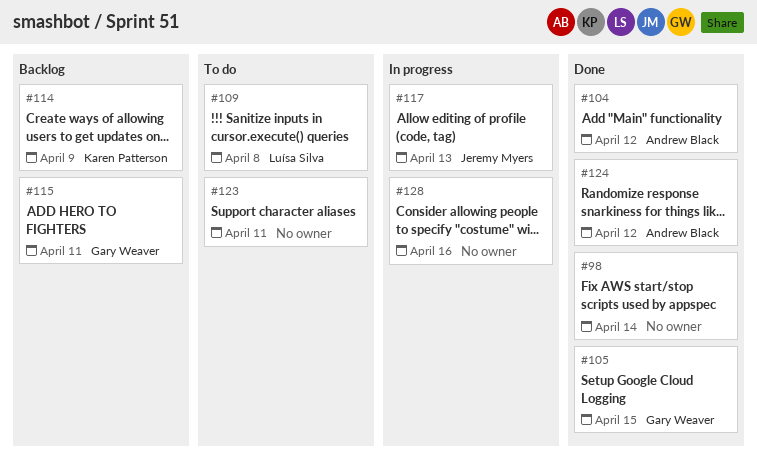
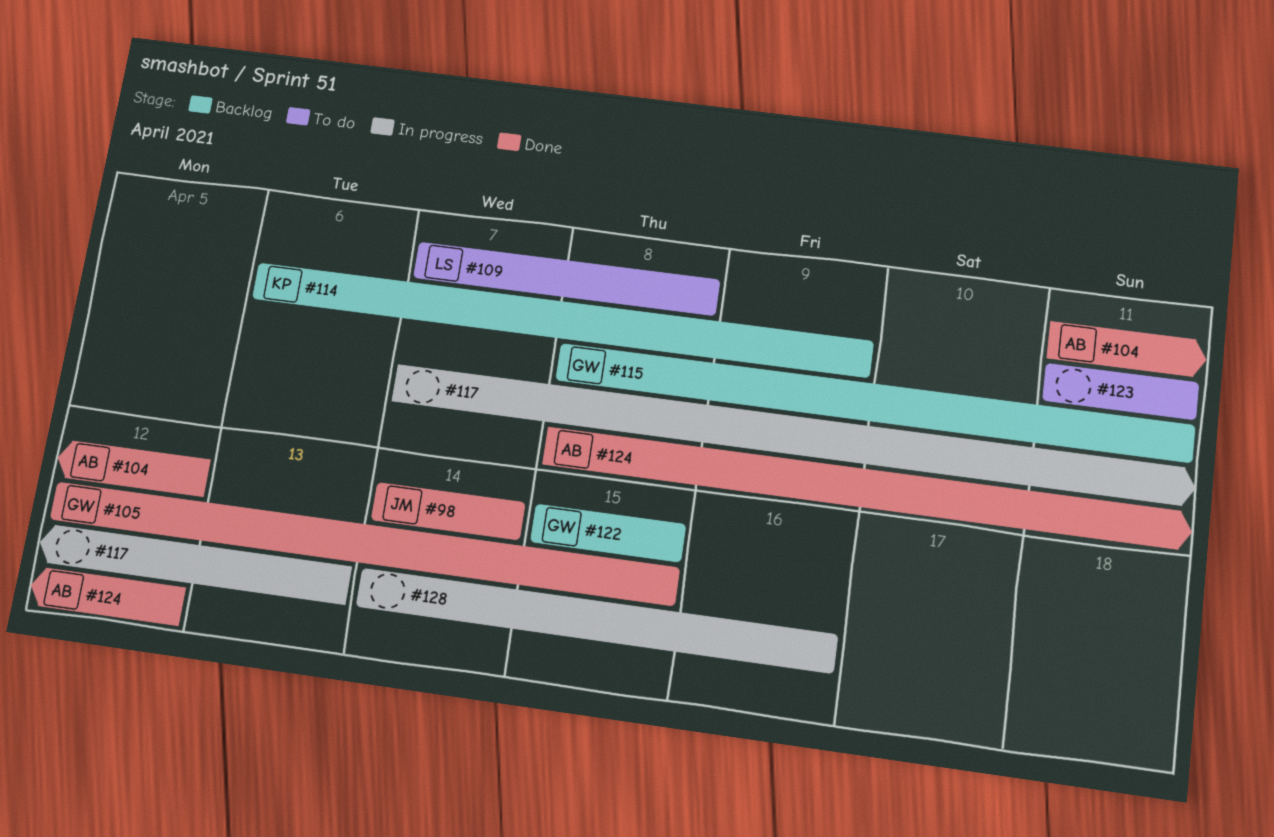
#98, owner: none -> Jeremy Myers
#117, owner: Jeremy Myers -> none
#122: none -> present

